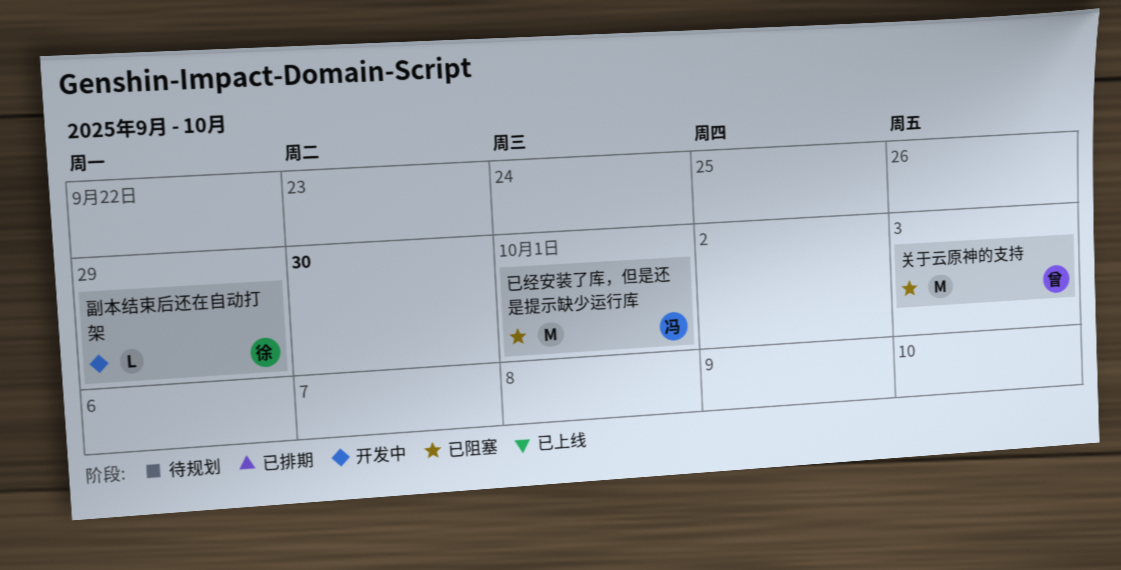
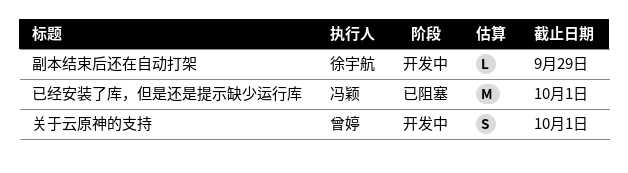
关于云原神的支持, status: 已阻塞 -> 开发中
关于云原神的支持, estimate: M -> S
关于云原神的支持, due: Oct 3 -> Oct 1

